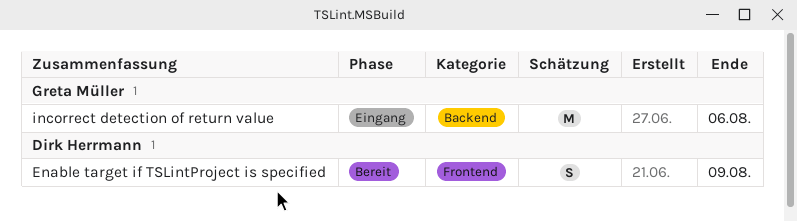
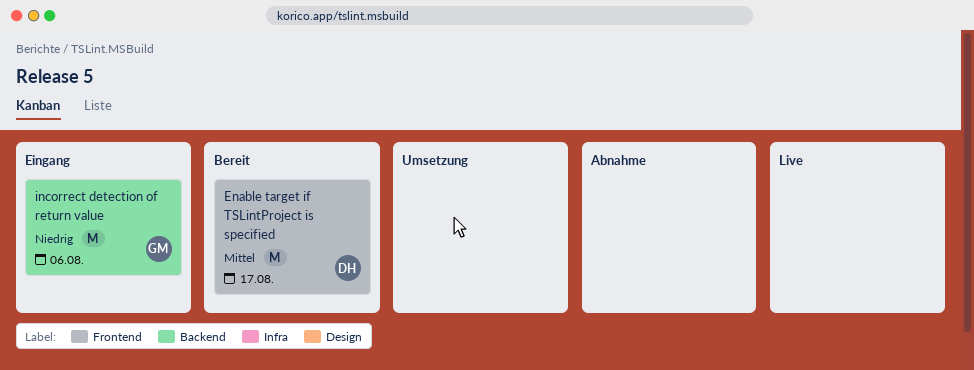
Enable target if TSLintProject is specified, estimate: S -> M
Enable target if TSLintProject is specified, due: Aug 9 -> Aug 17

